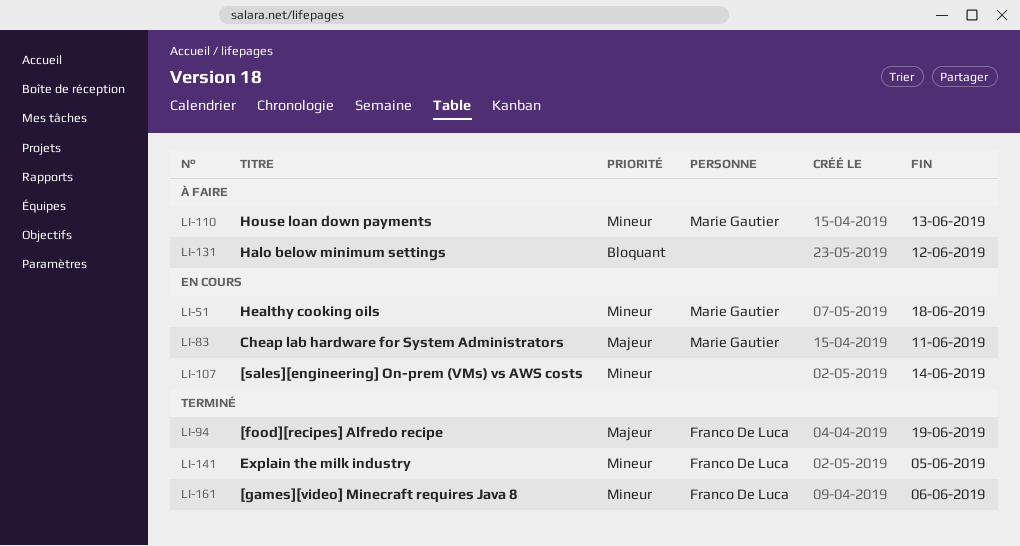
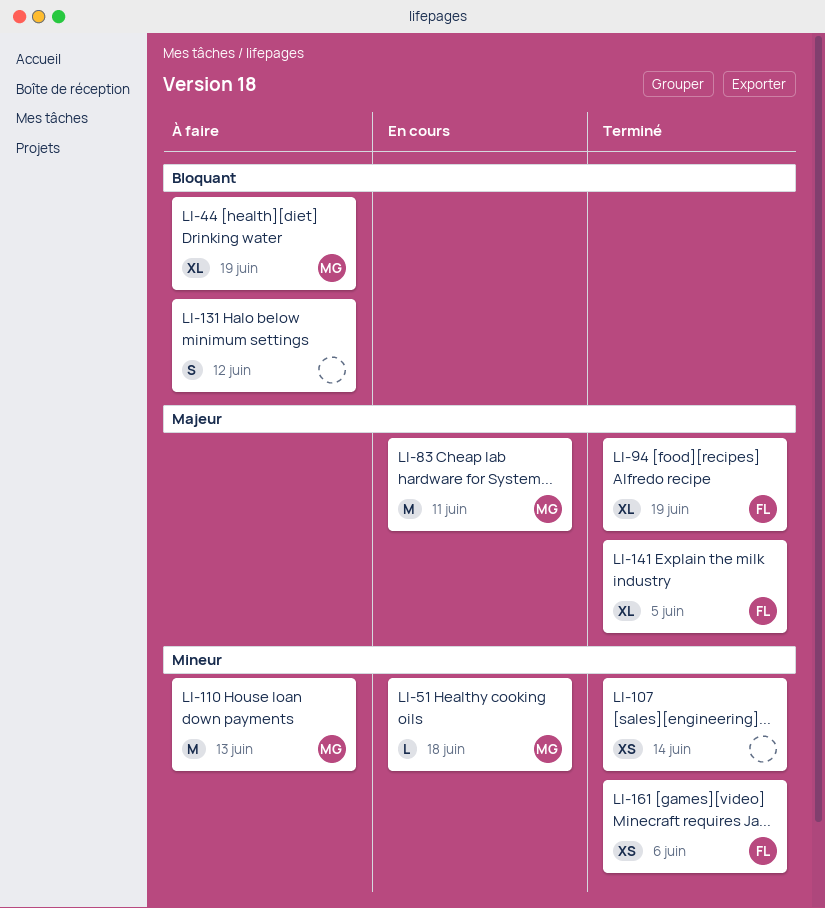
LI-44: none -> present
LI-107, status: En cours -> Terminé
LI-141, priority: Mineur -> Majeur

